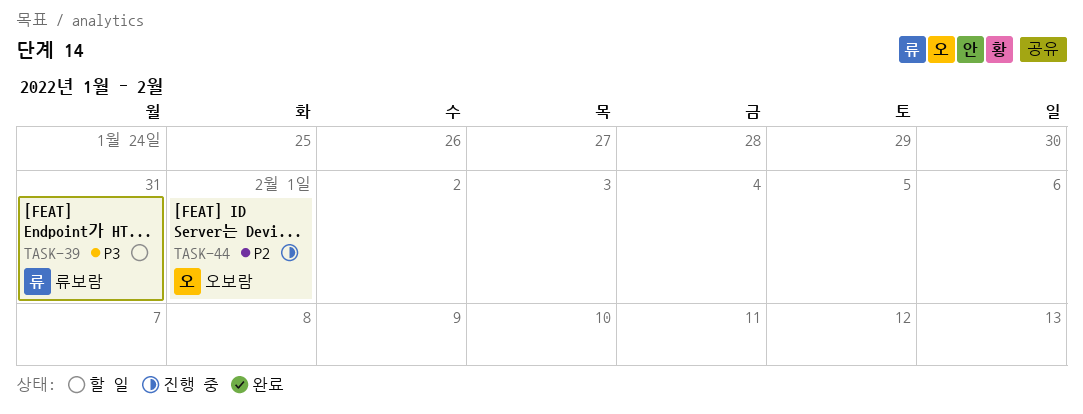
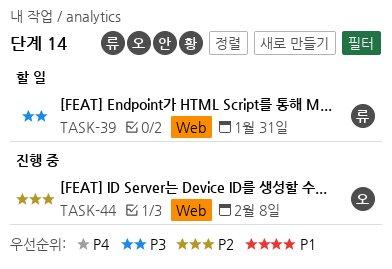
TASK-44, due: Feb 1 -> Feb 8

